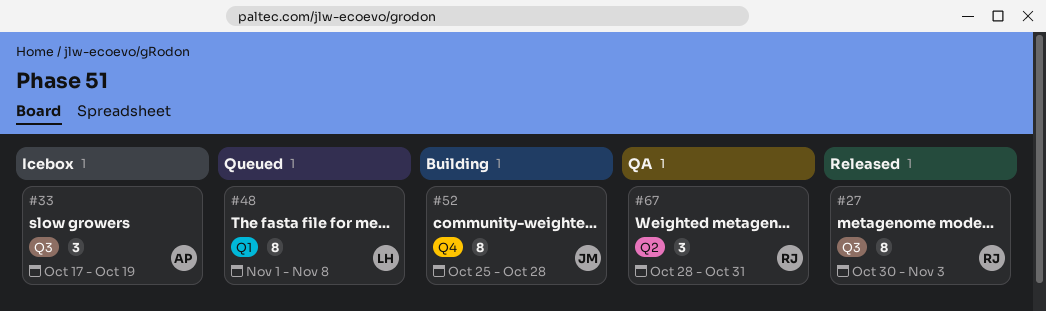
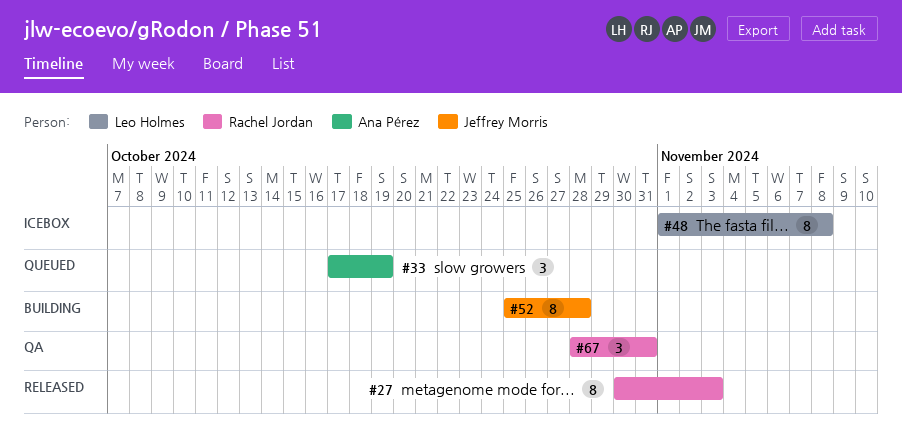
#33, status: Icebox -> Queued
#48, status: Queued -> Icebox

